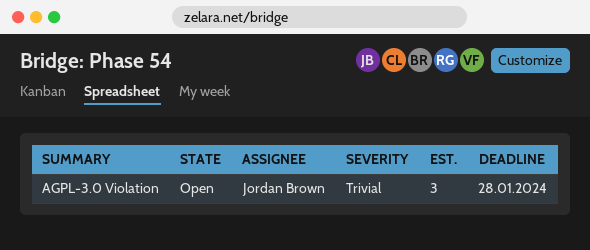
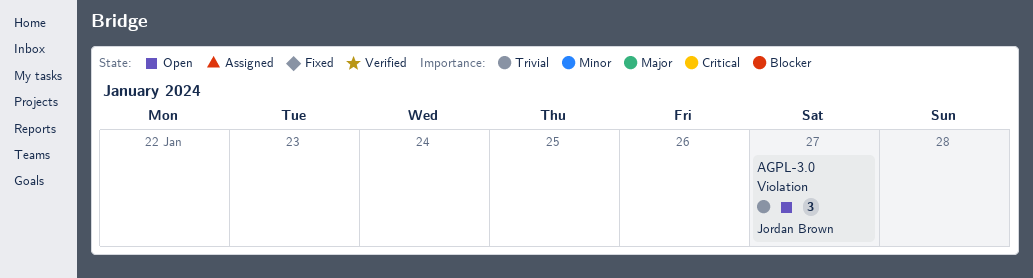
AGPL-3.0 Violation, due: Jan 28 -> Jan 27

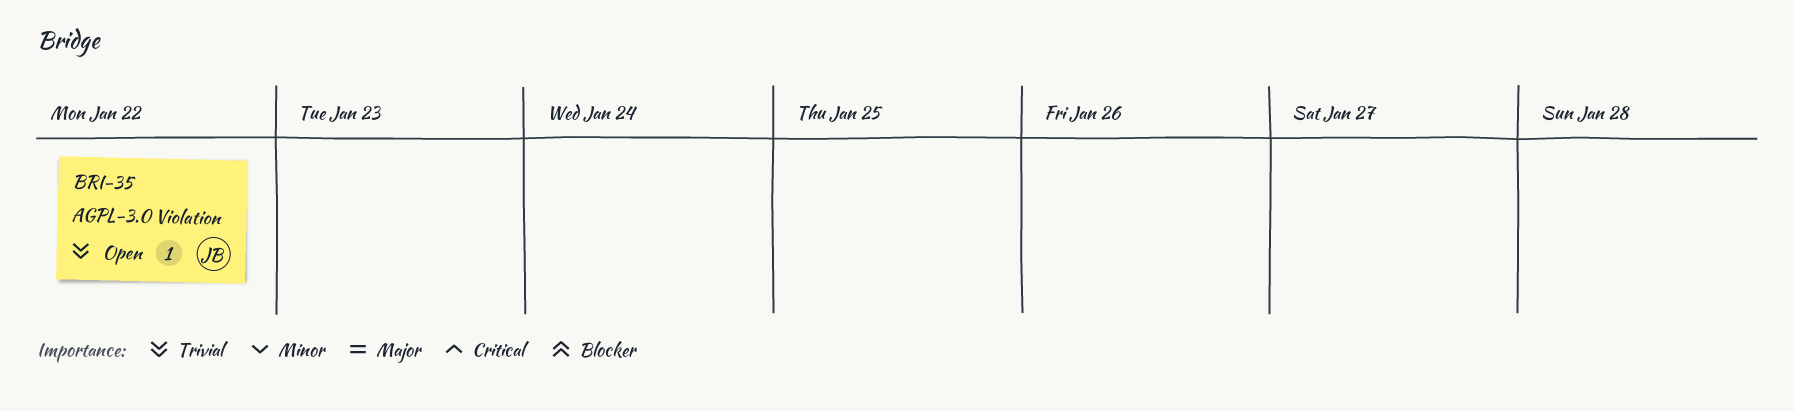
AGPL-3.0 Violation, estimate: 3 -> 1
AGPL-3.0 Violation, due: Jan 27 -> Jan 22

